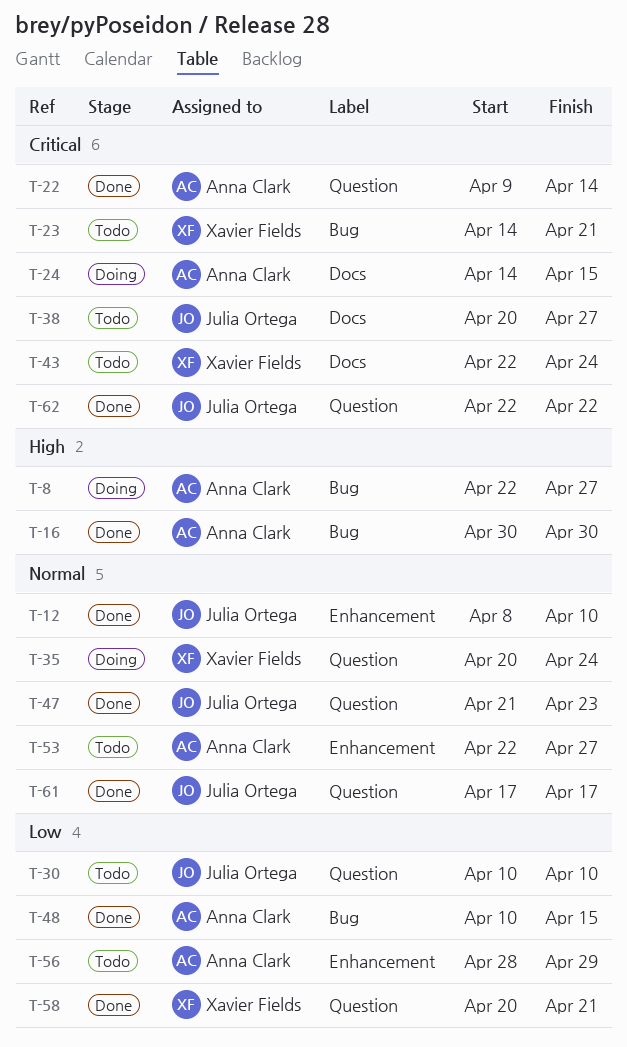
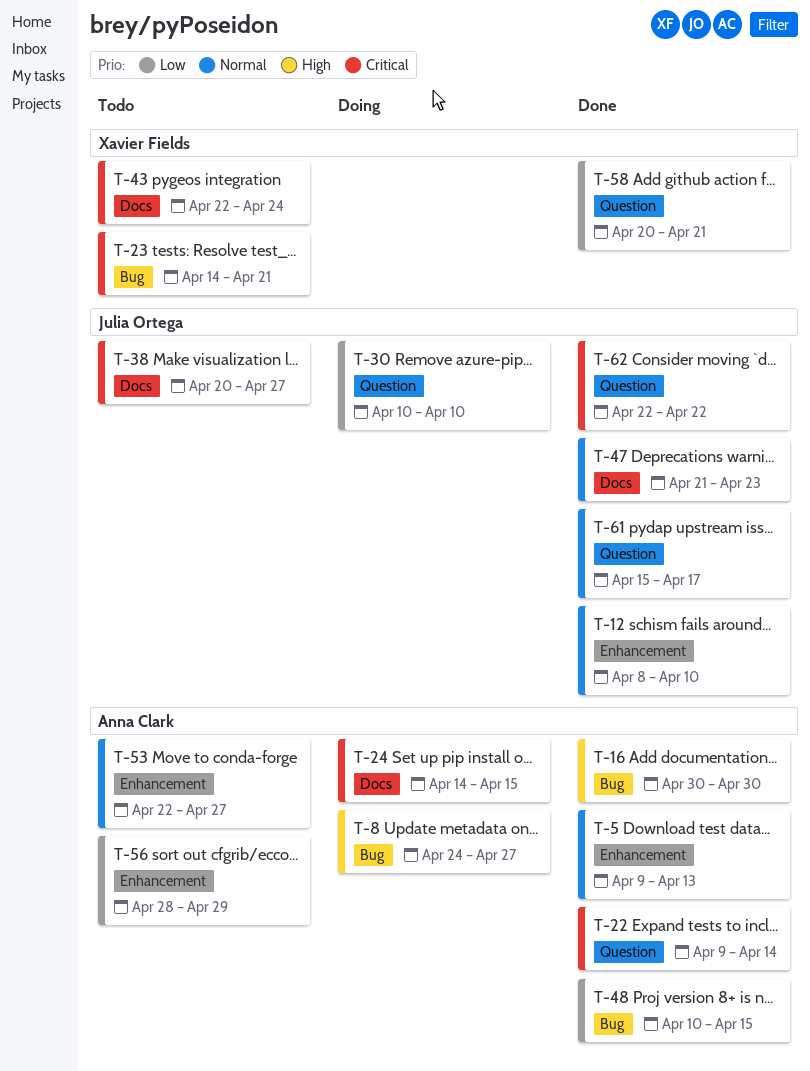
T-5: none -> present
T-8, start: Apr 22 -> Apr 24
T-30, status: Todo -> Doing
T-35: present -> none
T-47, label: Question -> Docs
T-61, start: Apr 17 -> Apr 15

